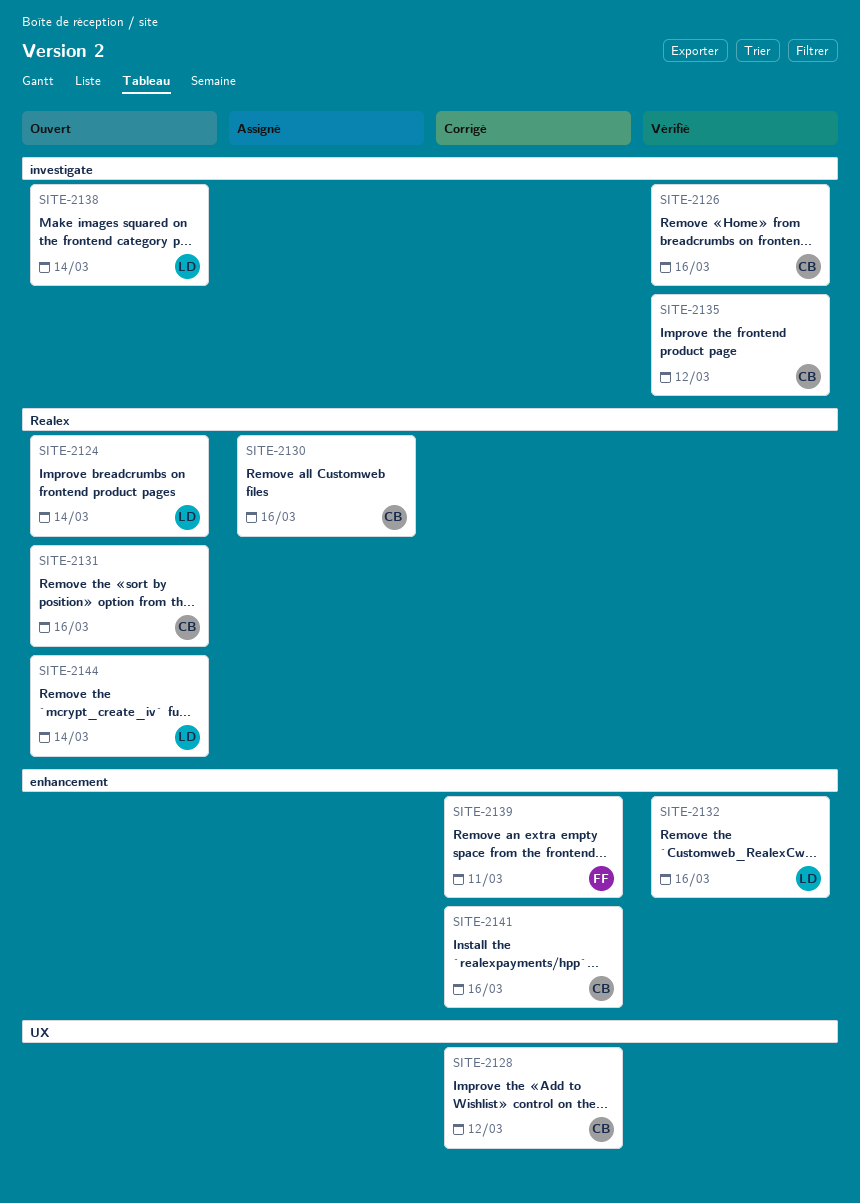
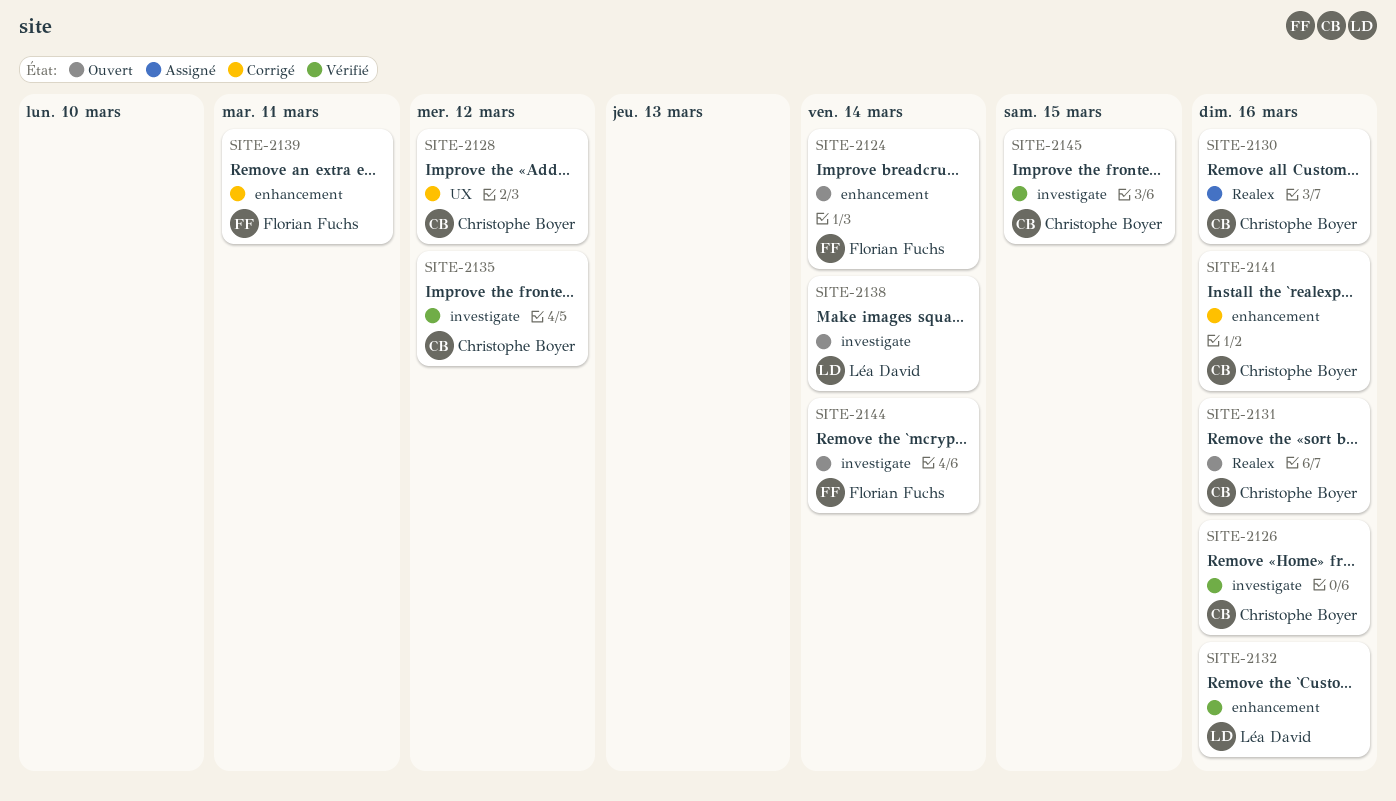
SITE-2124, owner: Léa David -> Florian Fuchs
SITE-2124, label: Realex -> enhancement
SITE-2144, owner: Léa David -> Florian Fuchs
SITE-2144, label: Realex -> investigate
SITE-2145: none -> present

